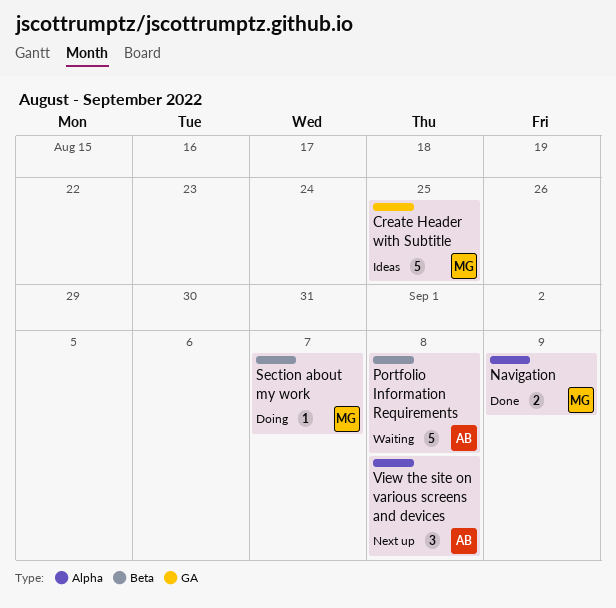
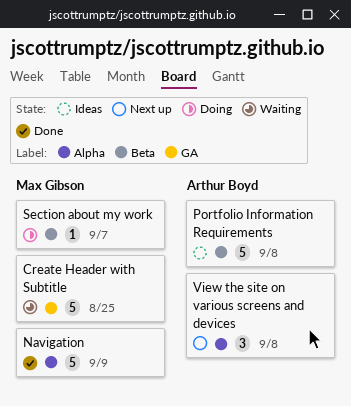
Create Header with Subtitle, status: Ideas -> Waiting
Navigation, estimate: 2 -> 5
Portfolio Information Requirements, status: Waiting -> Ideas

